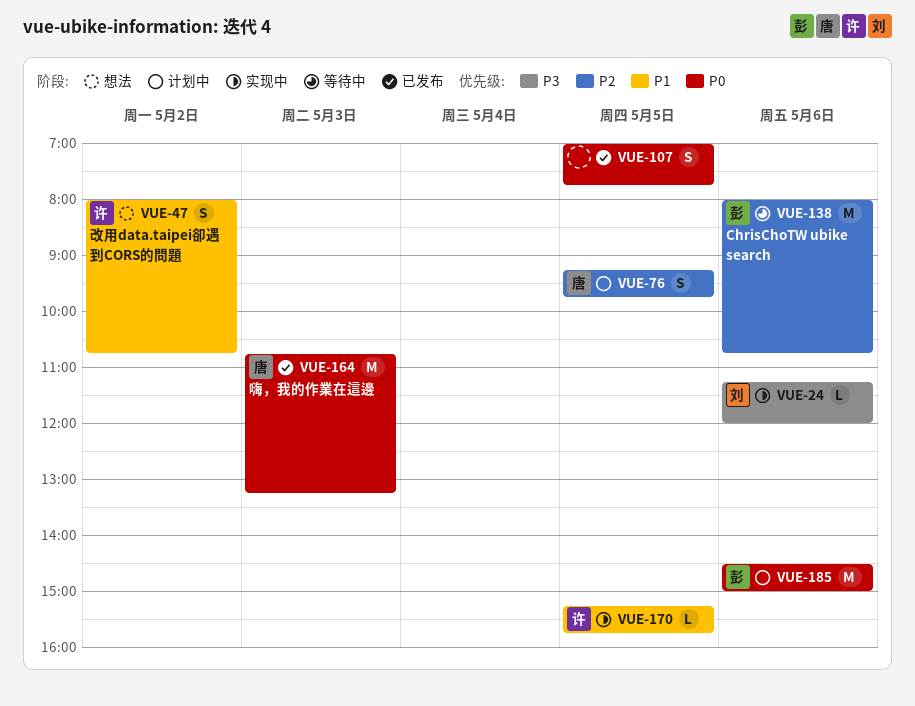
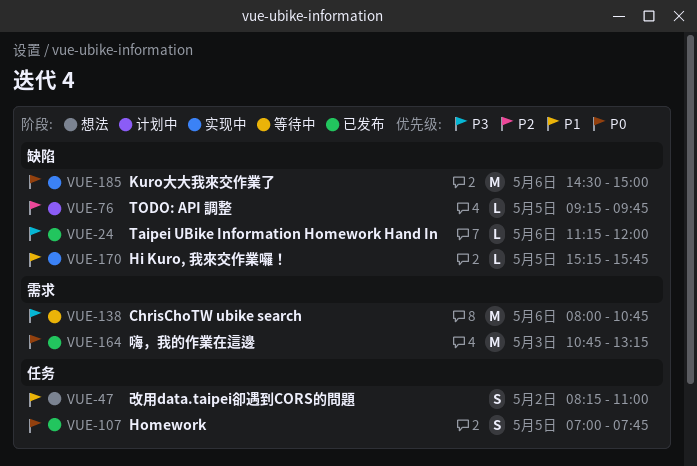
VUE-24, status: 实现中 -> 已发布
VUE-47, begins: 08:00 -> 08:15
VUE-47, ends: 10:45 -> 11:00
VUE-76, estimate: S -> L
VUE-138, priority: P2 -> P3
VUE-185, status: 计划中 -> 实现中

